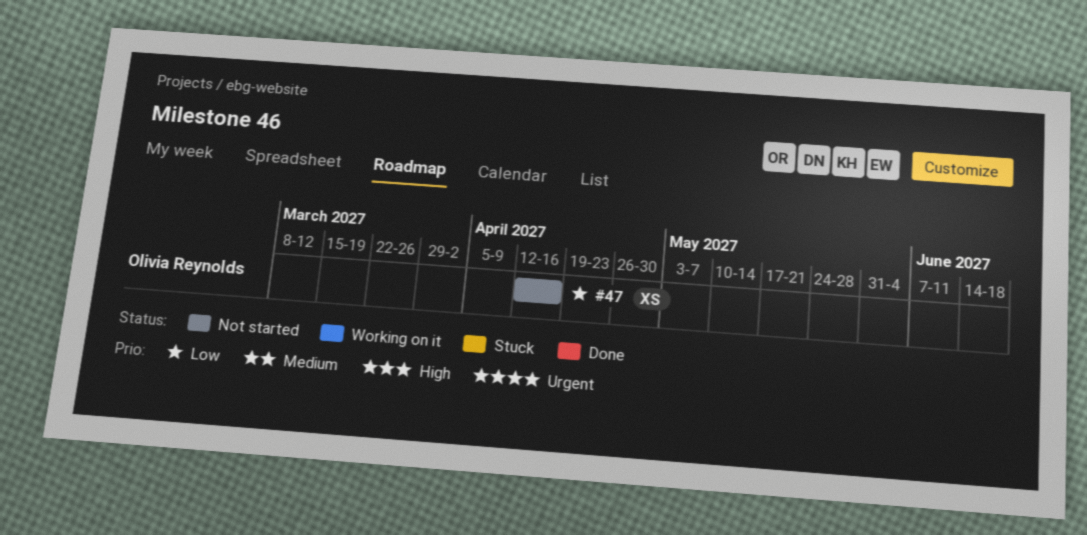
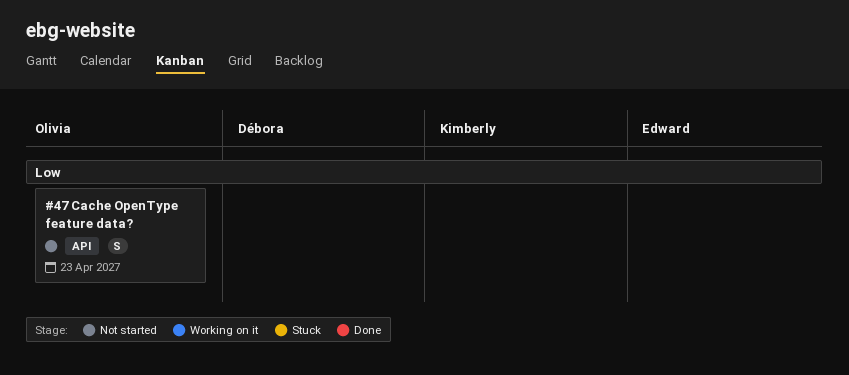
#47, estimate: XS -> S
#47, due: Apr 16 -> Apr 23

